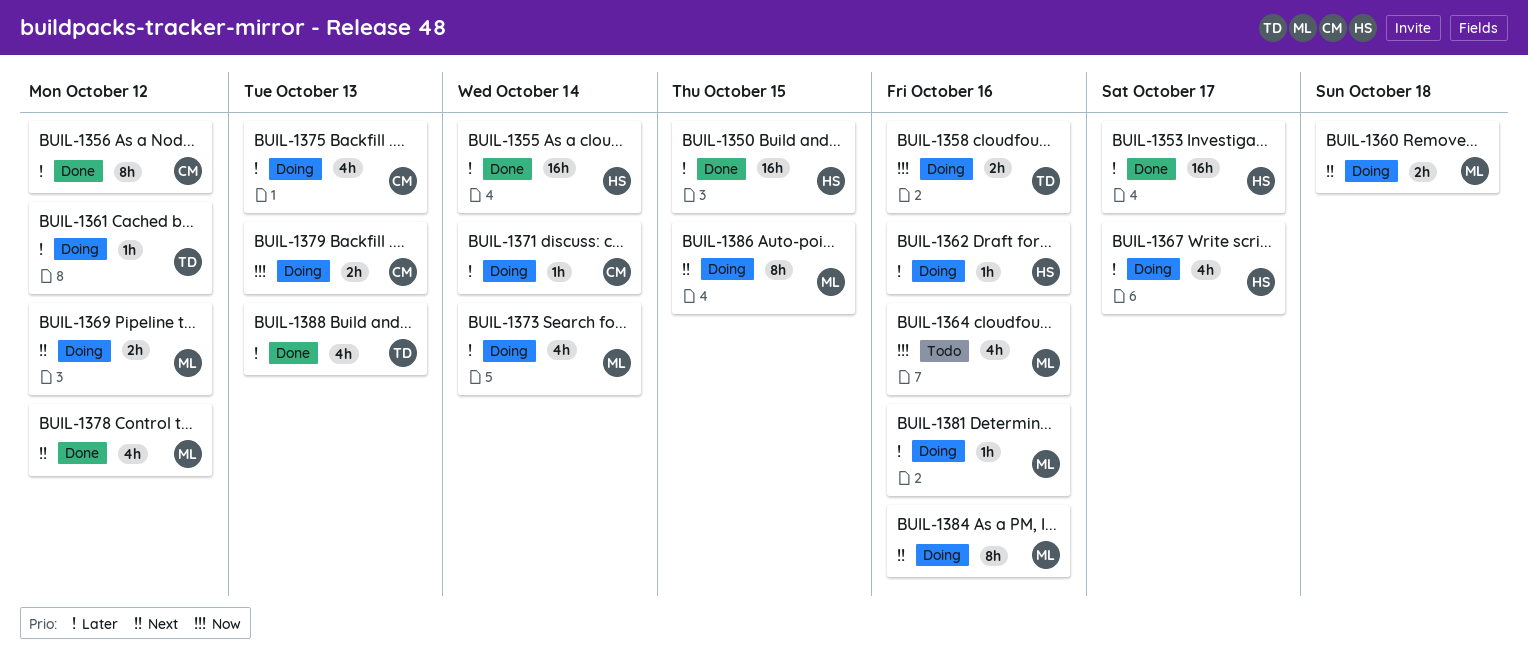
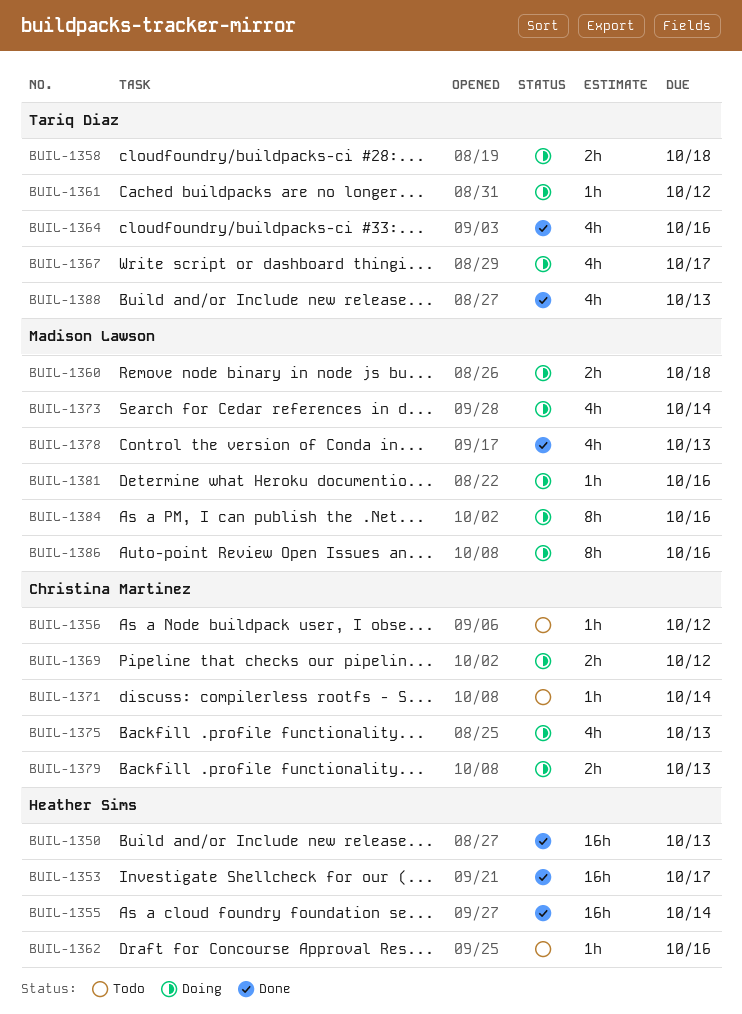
BUIL-1350, due: Oct 15 -> Oct 13
BUIL-1356, status: Done -> Todo
BUIL-1356, estimate: 8h -> 1h
BUIL-1358, due: Oct 16 -> Oct 18
BUIL-1362, status: Doing -> Todo
BUIL-1364, status: Todo -> Done
BUIL-1364, owner: Madison Lawson -> Tariq Diaz
BUIL-1367, owner: Heather Sims -> Tariq Diaz
BUIL-1369, owner: Madison Lawson -> Christina Martinez
BUIL-1371, status: Doing -> Todo
BUIL-1378, due: Oct 12 -> Oct 13
BUIL-1386, due: Oct 15 -> Oct 16

